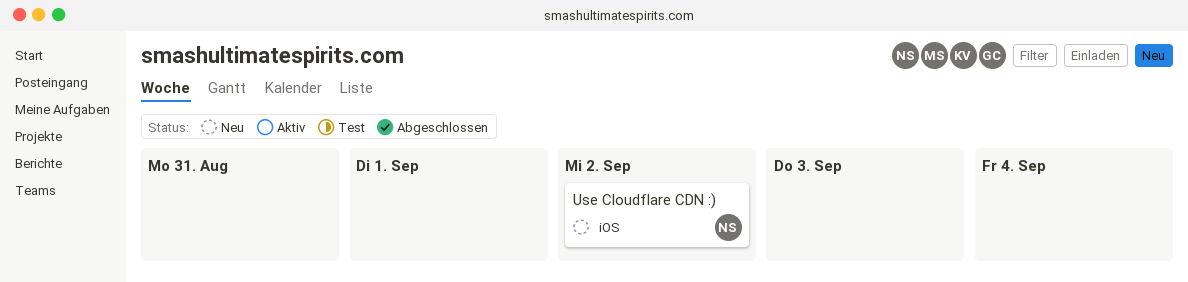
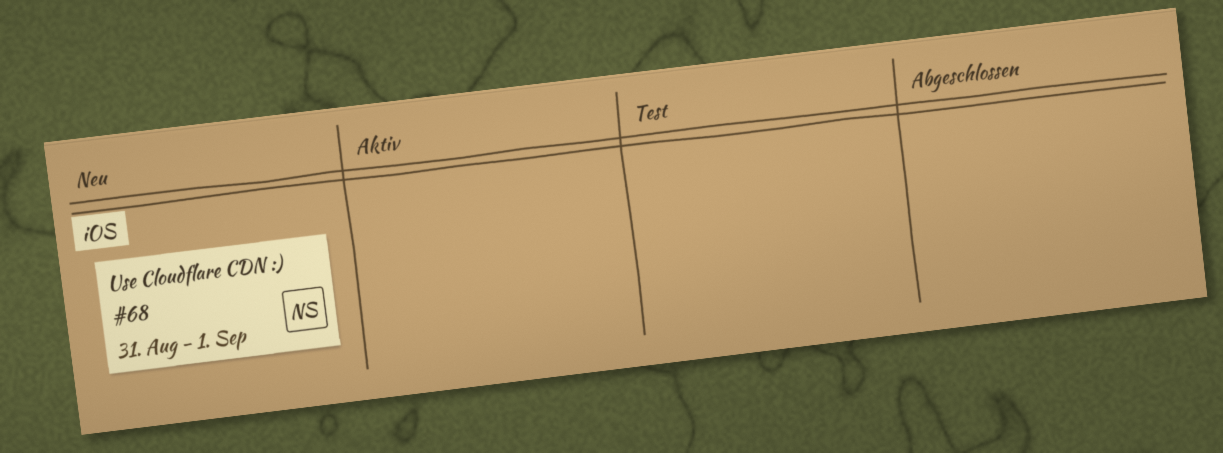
Use Cloudflare CDN :), due: Sep 2 -> Sep 1

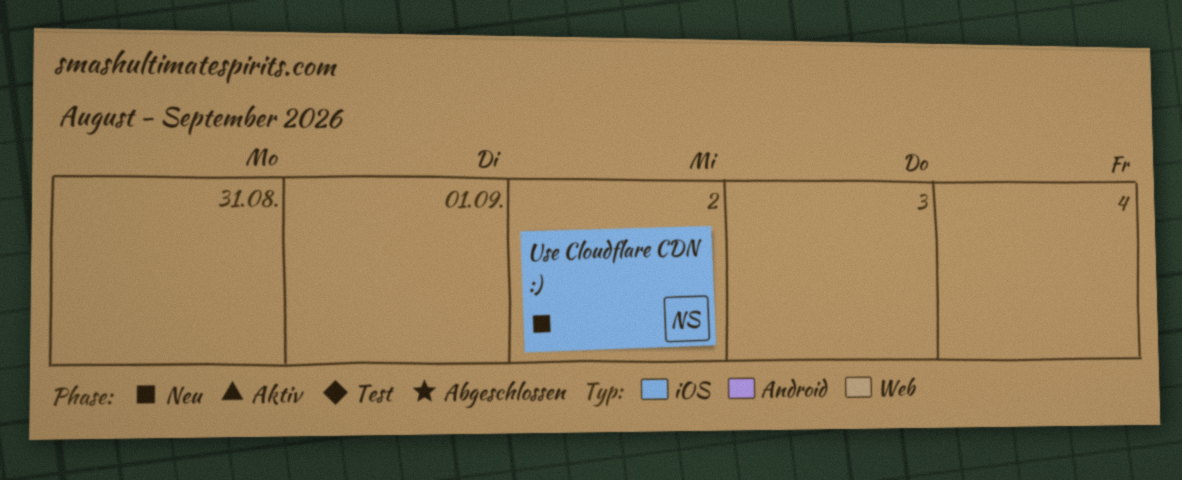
Use Cloudflare CDN :), due: Sep 1 -> Sep 2

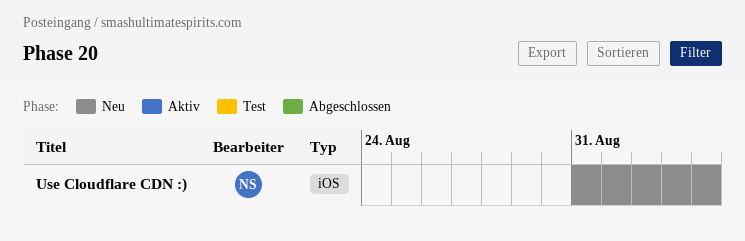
Use Cloudflare CDN :), due: Sep 2 -> Sep 4

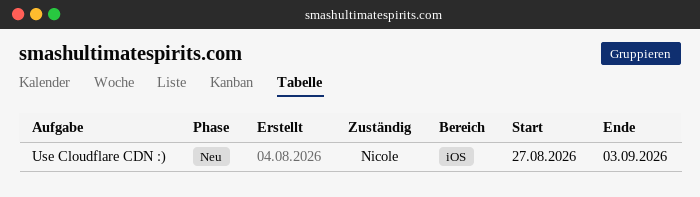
Use Cloudflare CDN :), start: Aug 31 -> Aug 27
Use Cloudflare CDN :), due: Sep 4 -> Sep 3

